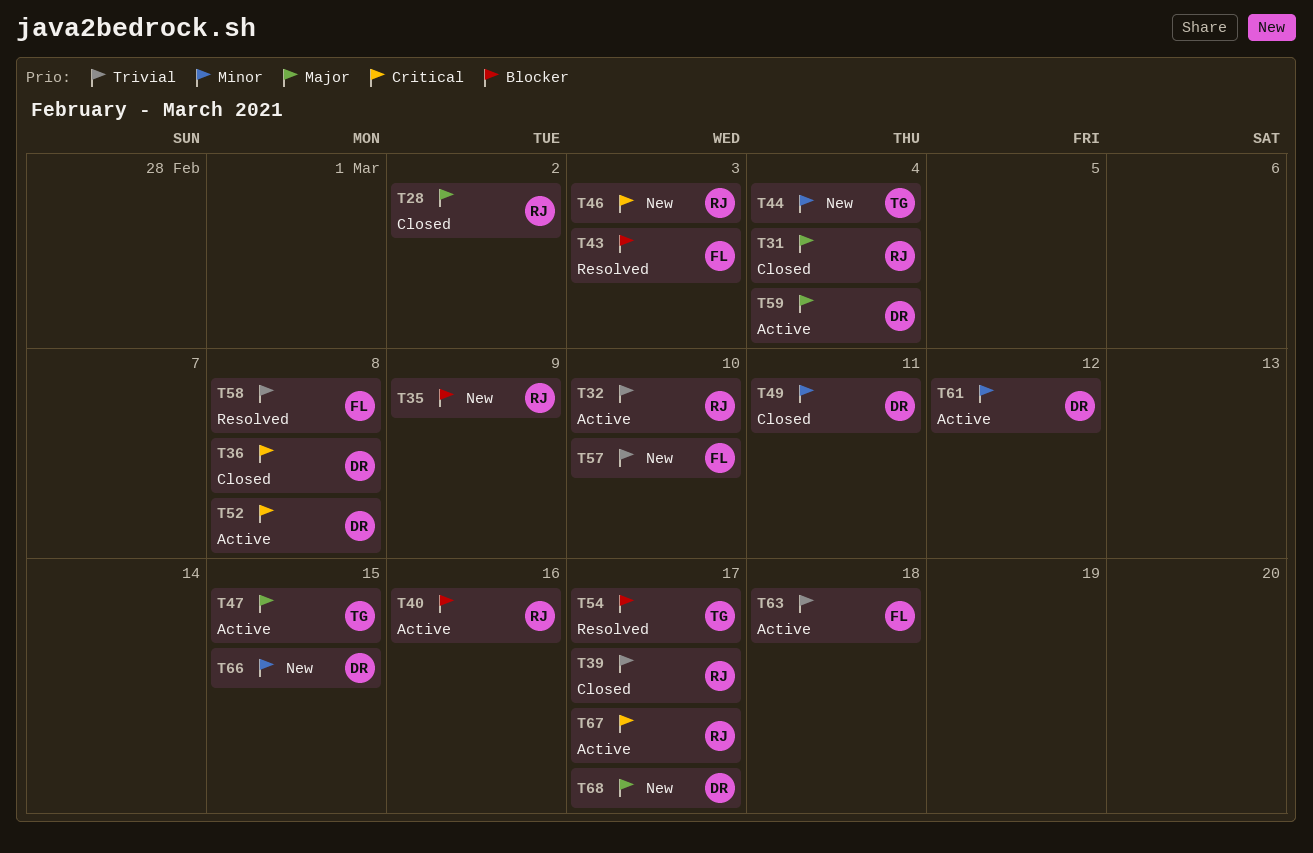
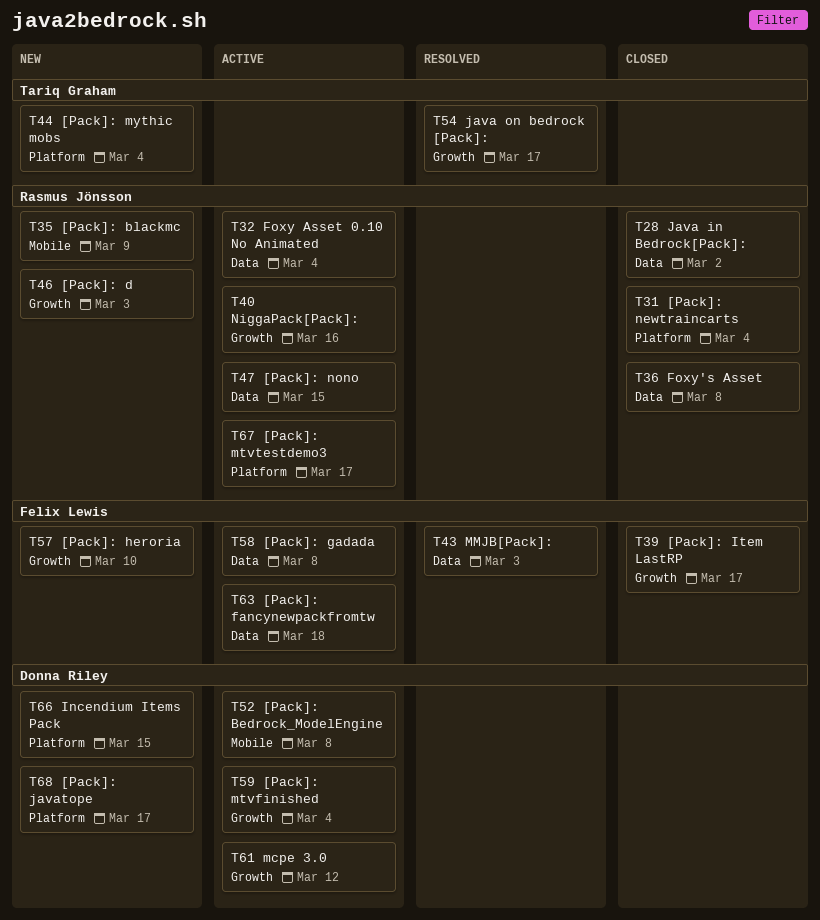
T32, due: Mar 10 -> Mar 4
T36, owner: Donna Riley -> Rasmus Jönsson
T39, owner: Rasmus Jönsson -> Felix Lewis
T47, owner: Tariq Graham -> Rasmus Jönsson
T49: present -> none
T58, status: Resolved -> Active

